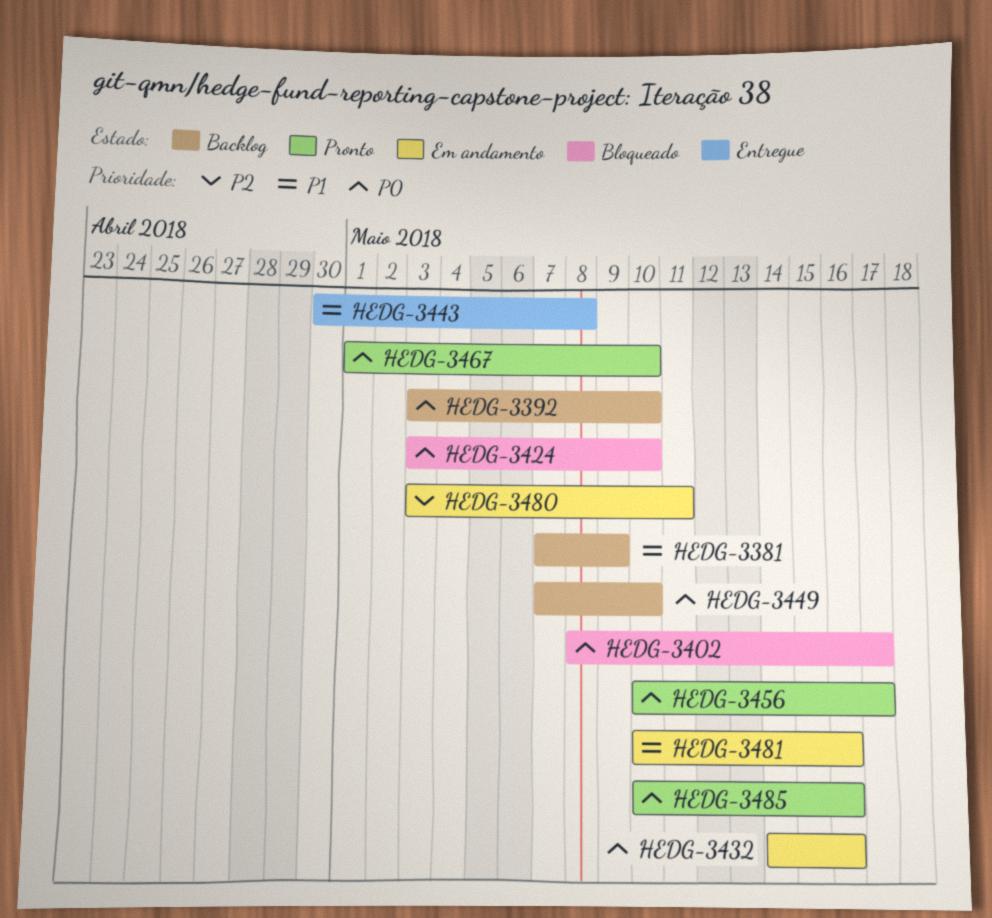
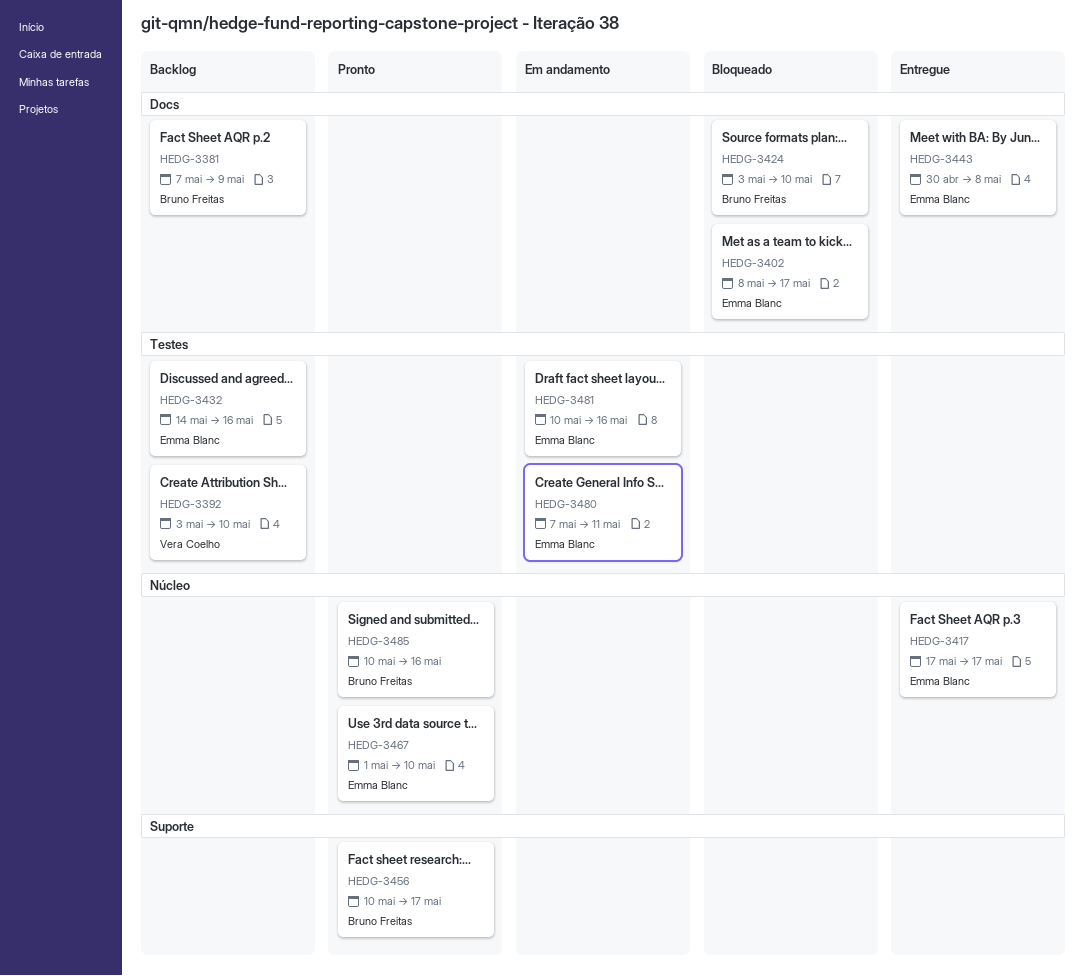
HEDG-3417: none -> present
HEDG-3432, status: Em andamento -> Backlog
HEDG-3449: present -> none
HEDG-3480, start: May 3 -> May 7

